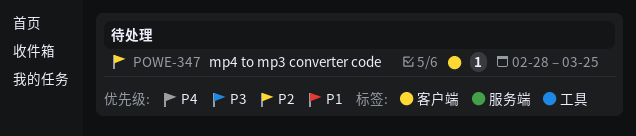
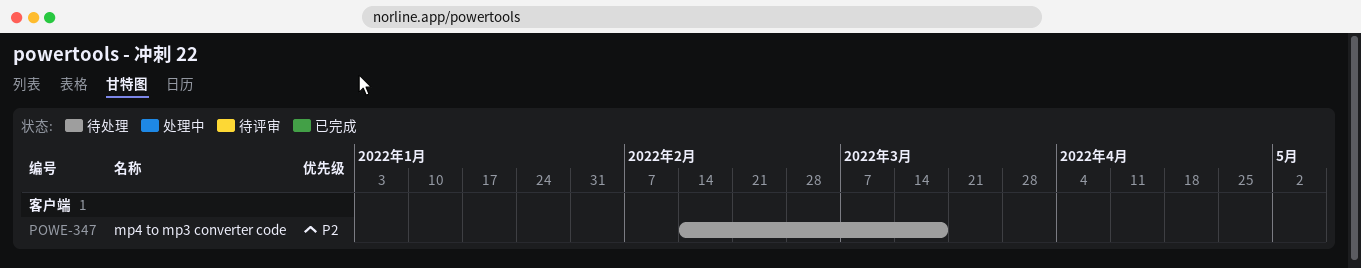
POWE-347, start: Feb 28 -> Feb 14
POWE-347, due: Mar 25 -> Mar 18

